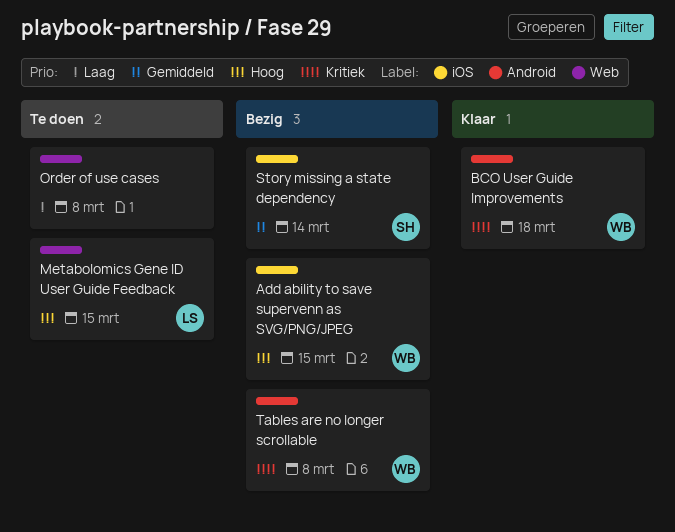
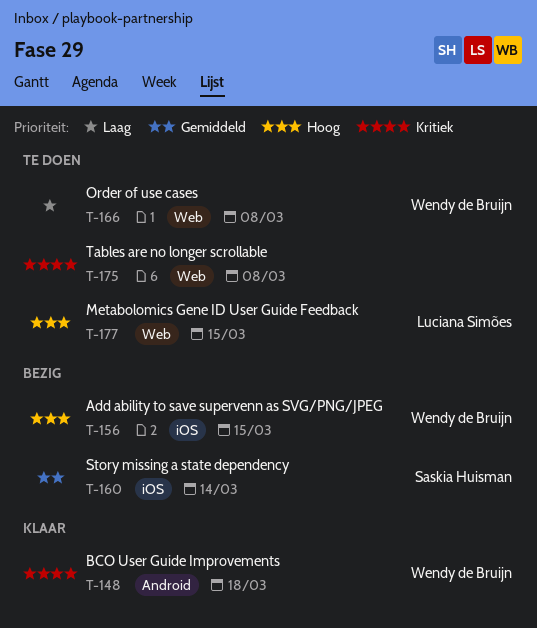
Order of use cases, owner: none -> Wendy de Bruijn
Tables are no longer scrollable, status: Bezig -> Te doen
Tables are no longer scrollable, owner: Wendy de Bruijn -> none
Tables are no longer scrollable, label: Android -> Web

